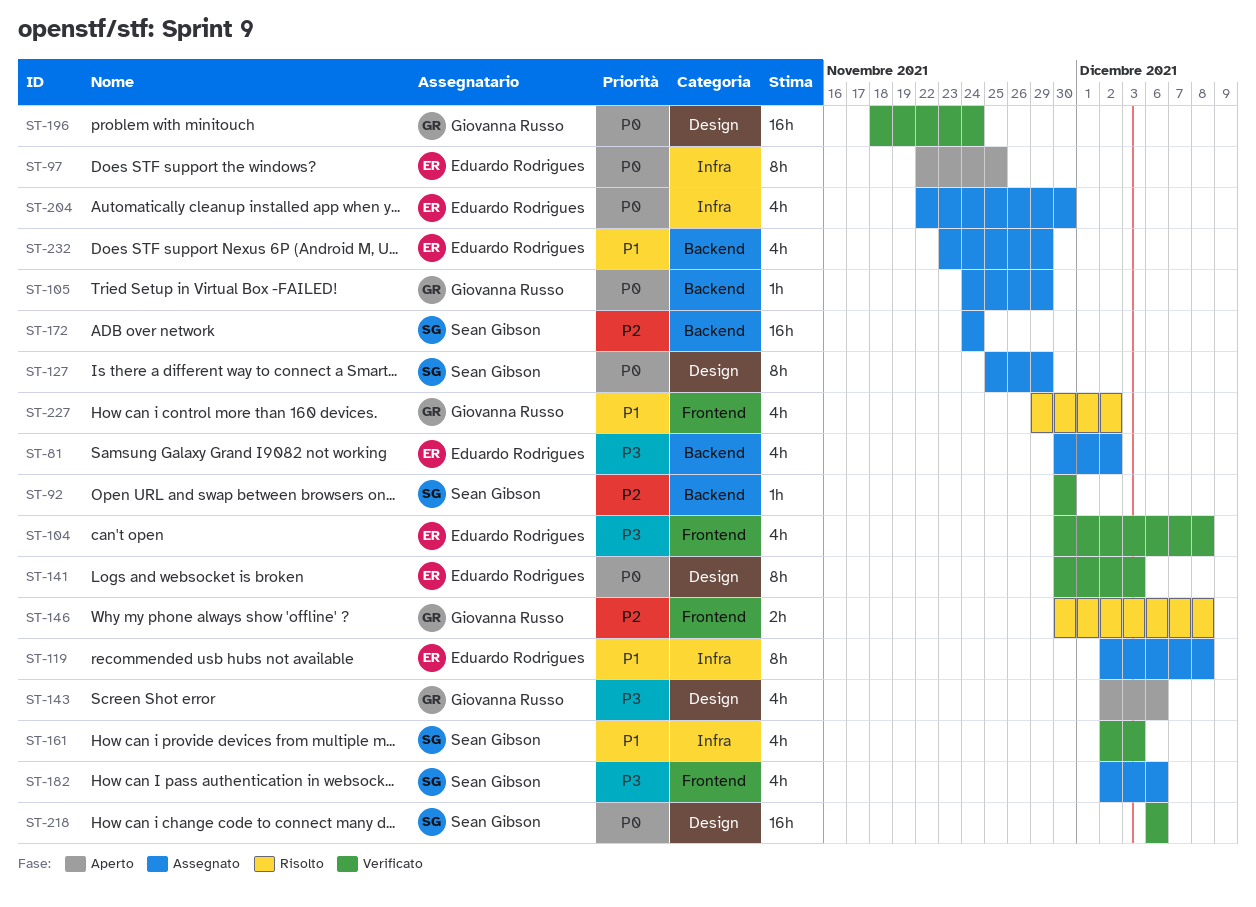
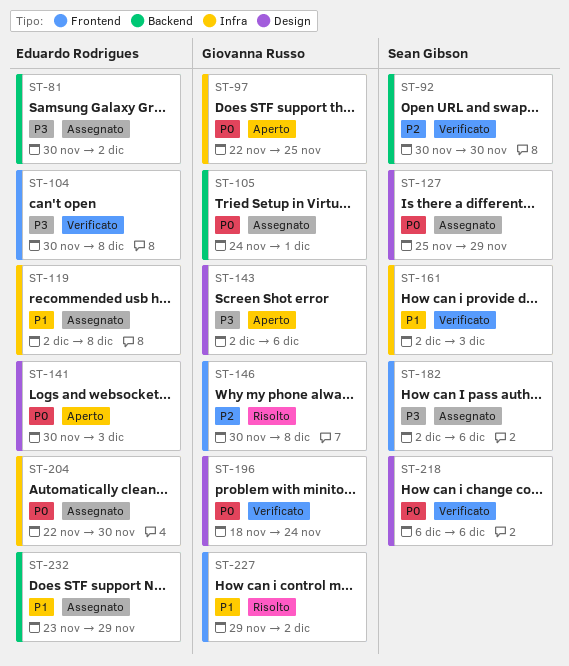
ST-97, owner: Eduardo Rodrigues -> Giovanna Russo
ST-105, due: Nov 29 -> Dec 1
ST-141, status: Verificato -> Aperto
ST-172: present -> none

